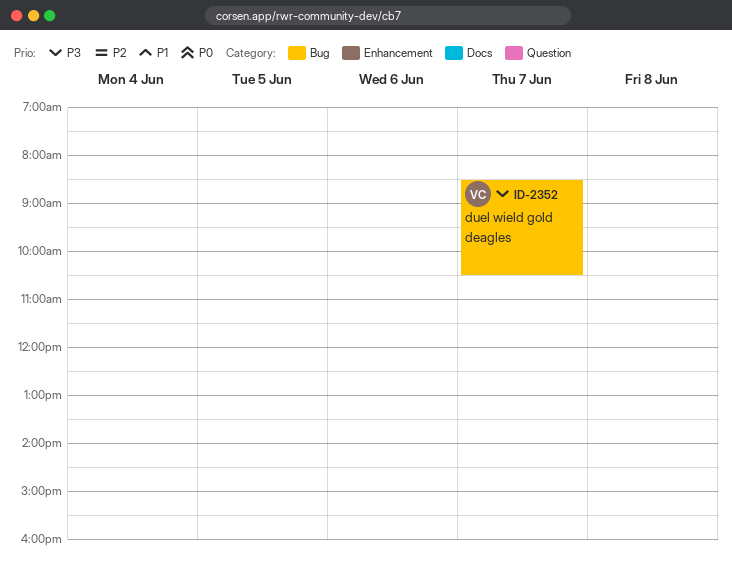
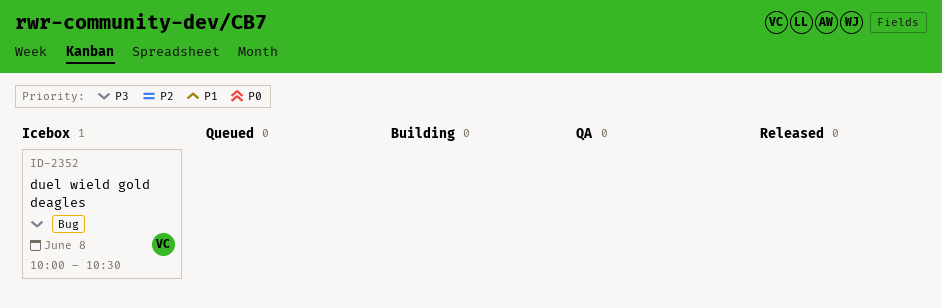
ID-2352, day: Jun 7 -> Jun 8
ID-2352, begins: 08:30 -> 10:00

